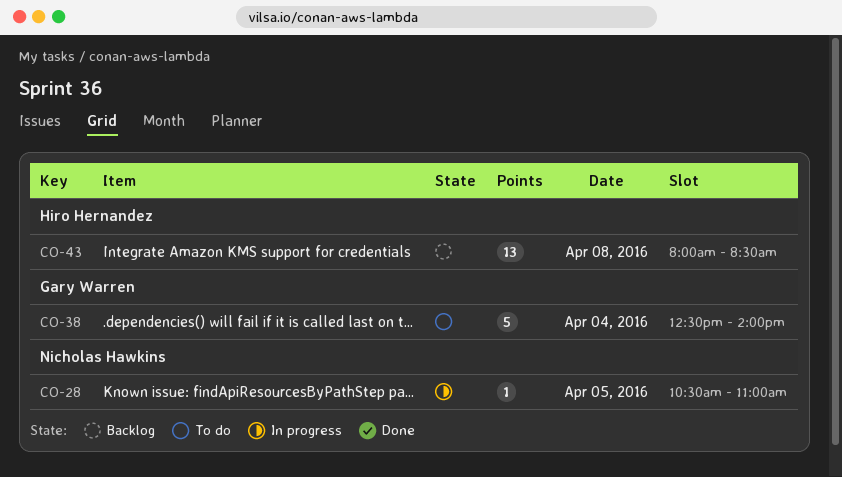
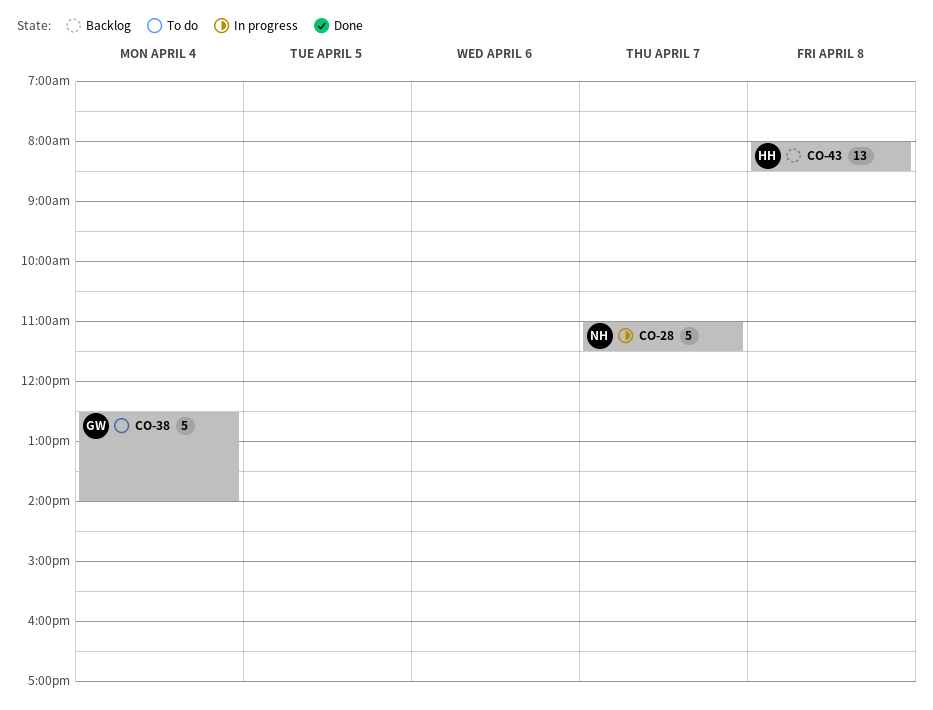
CO-28, estimate: 1 -> 5
CO-28, day: Apr 5 -> Apr 7
CO-28, begins: 10:30 -> 11:00
CO-28, ends: 11:00 -> 11:30

